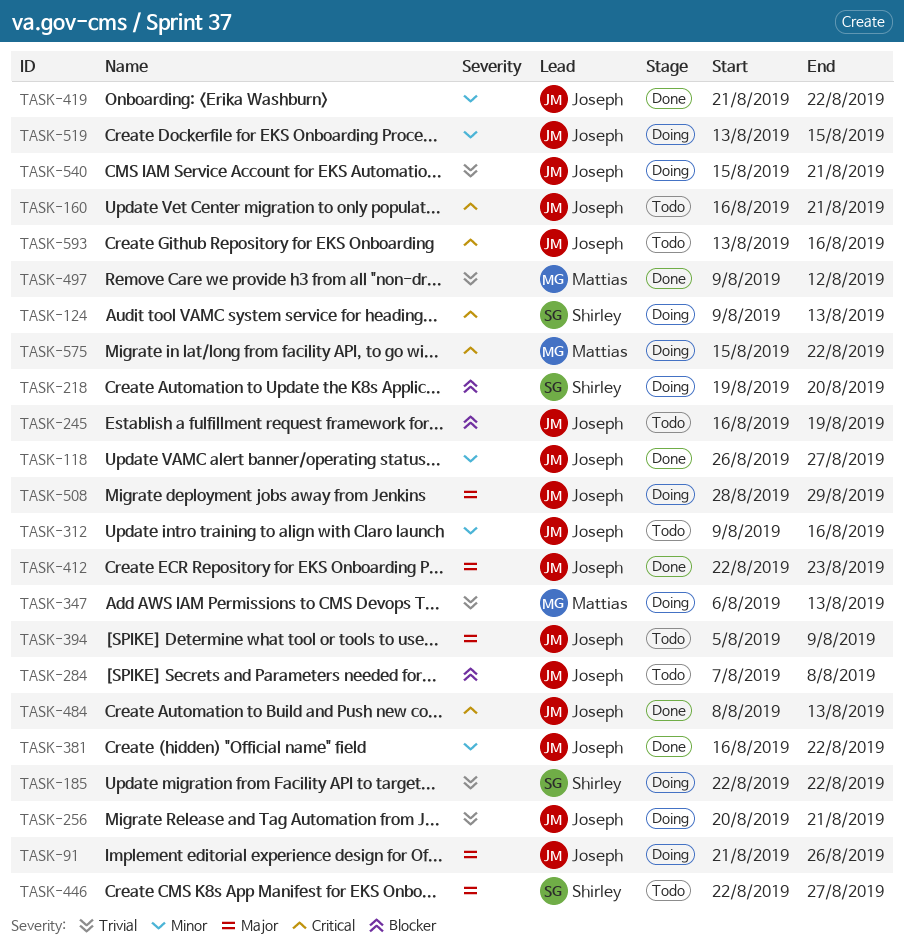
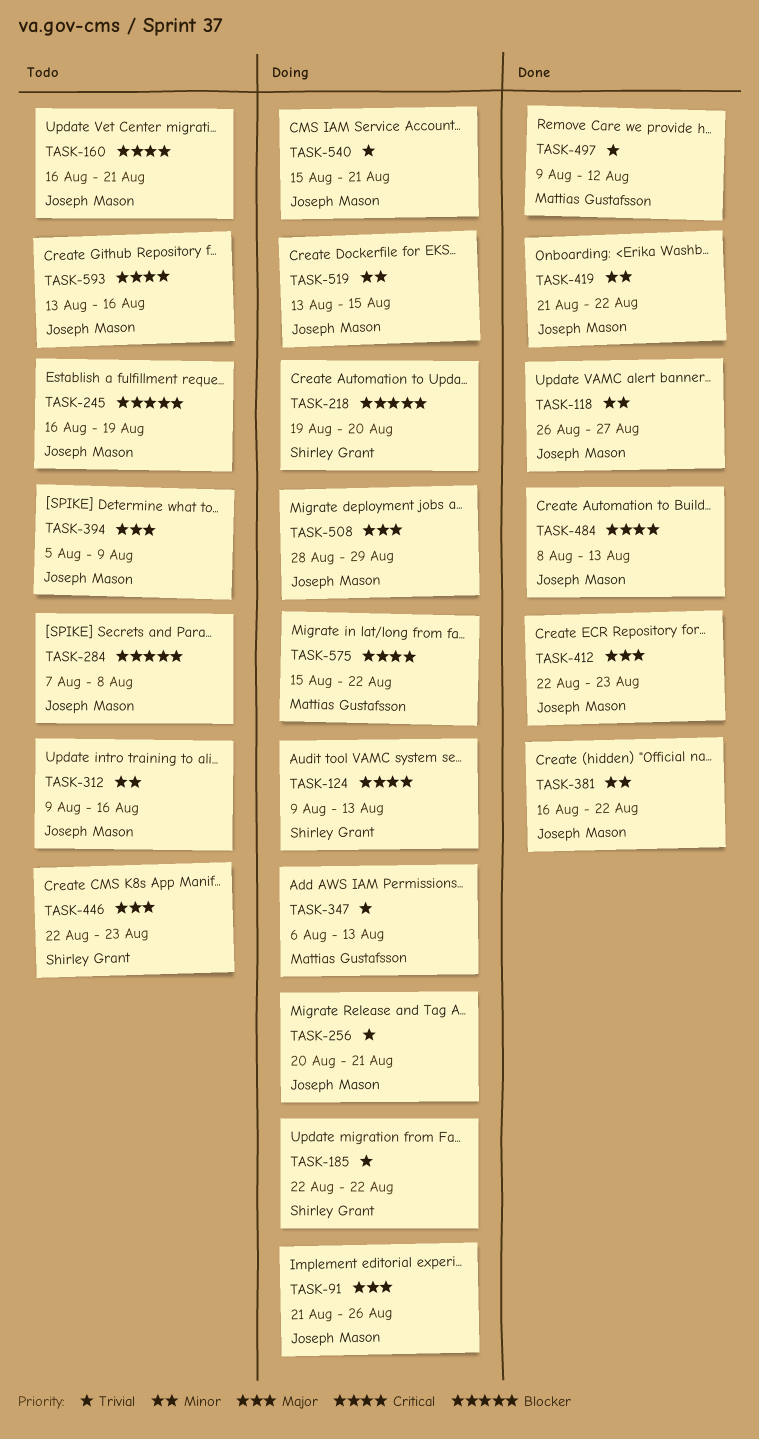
TASK-446, due: Aug 27 -> Aug 23

